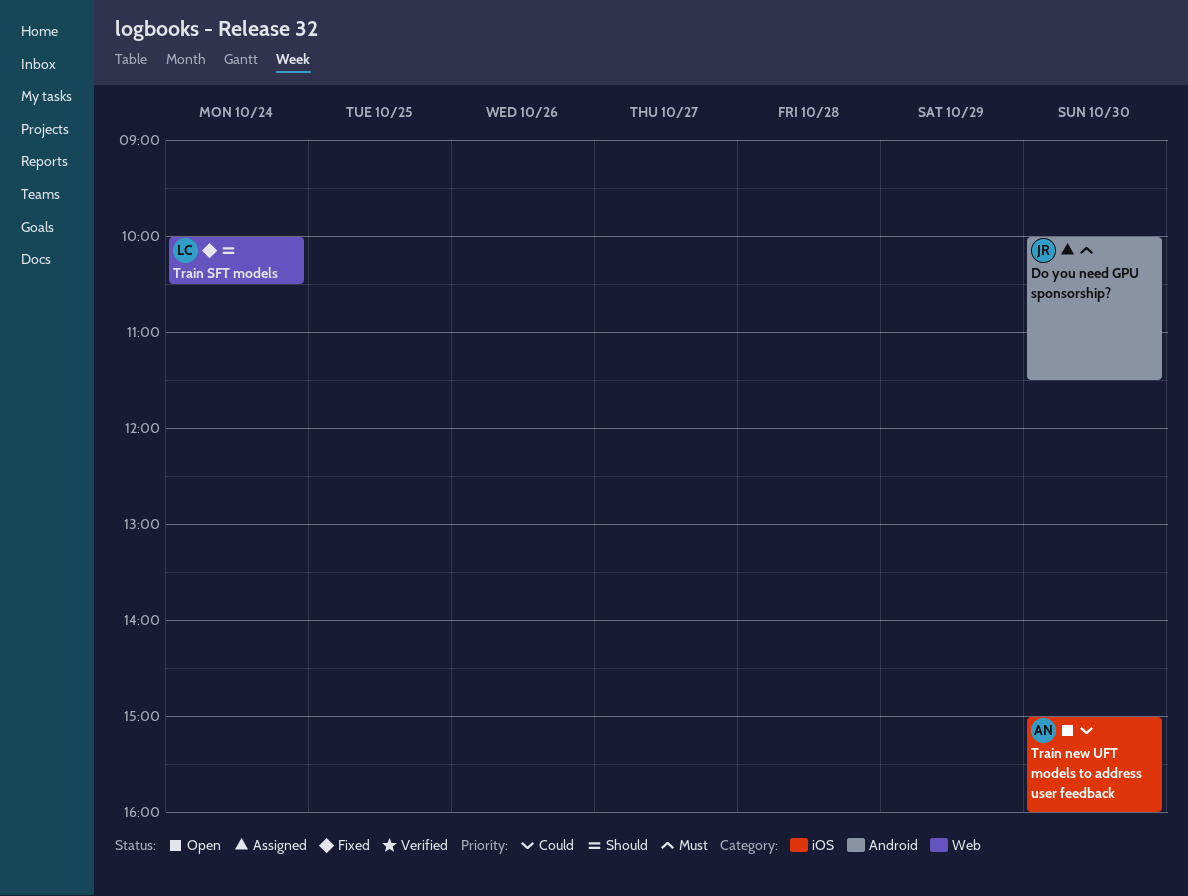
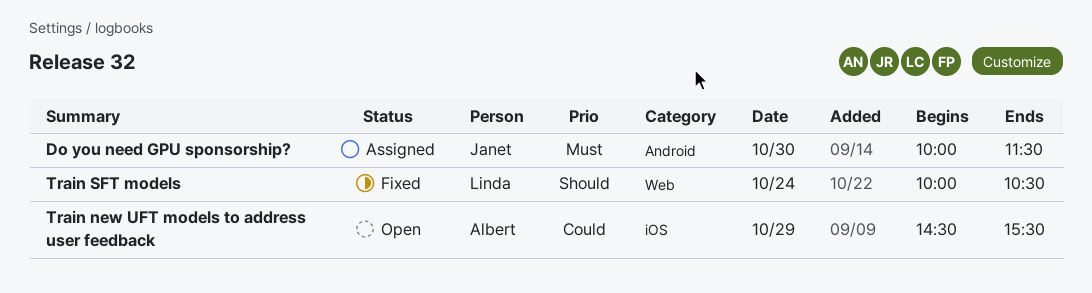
Train new UFT models to address user feedback, day: Oct 30 -> Oct 29
Train new UFT models to address user feedback, begins: 15:00 -> 14:30
Train new UFT models to address user feedback, ends: 16:00 -> 15:30

